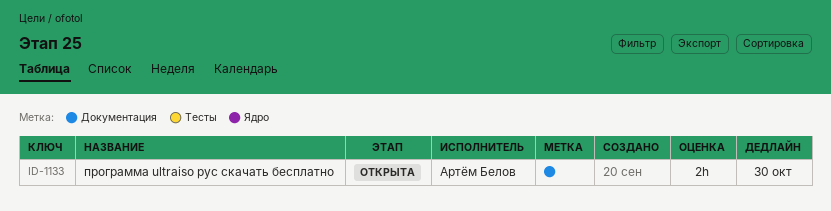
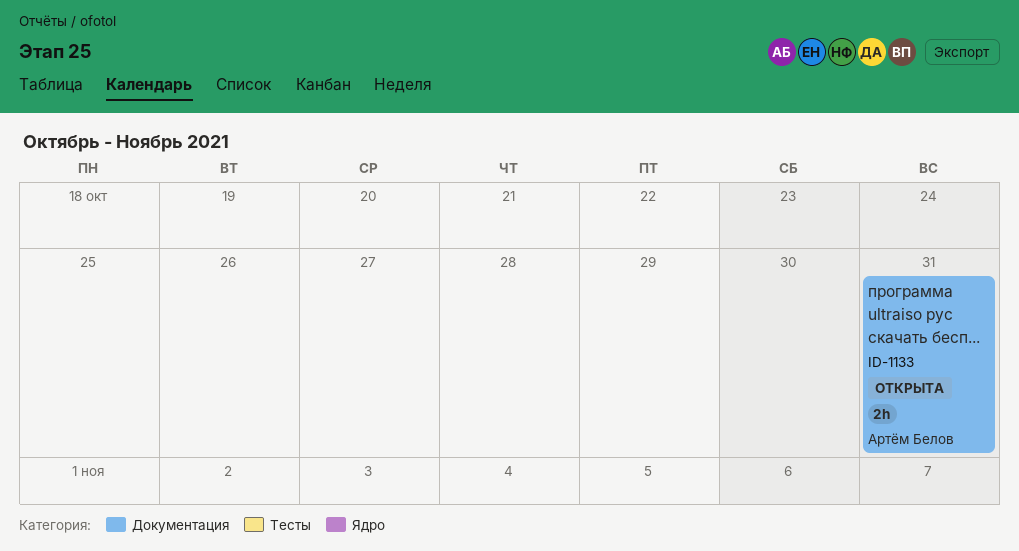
ID-1133, due: Oct 30 -> Oct 31

